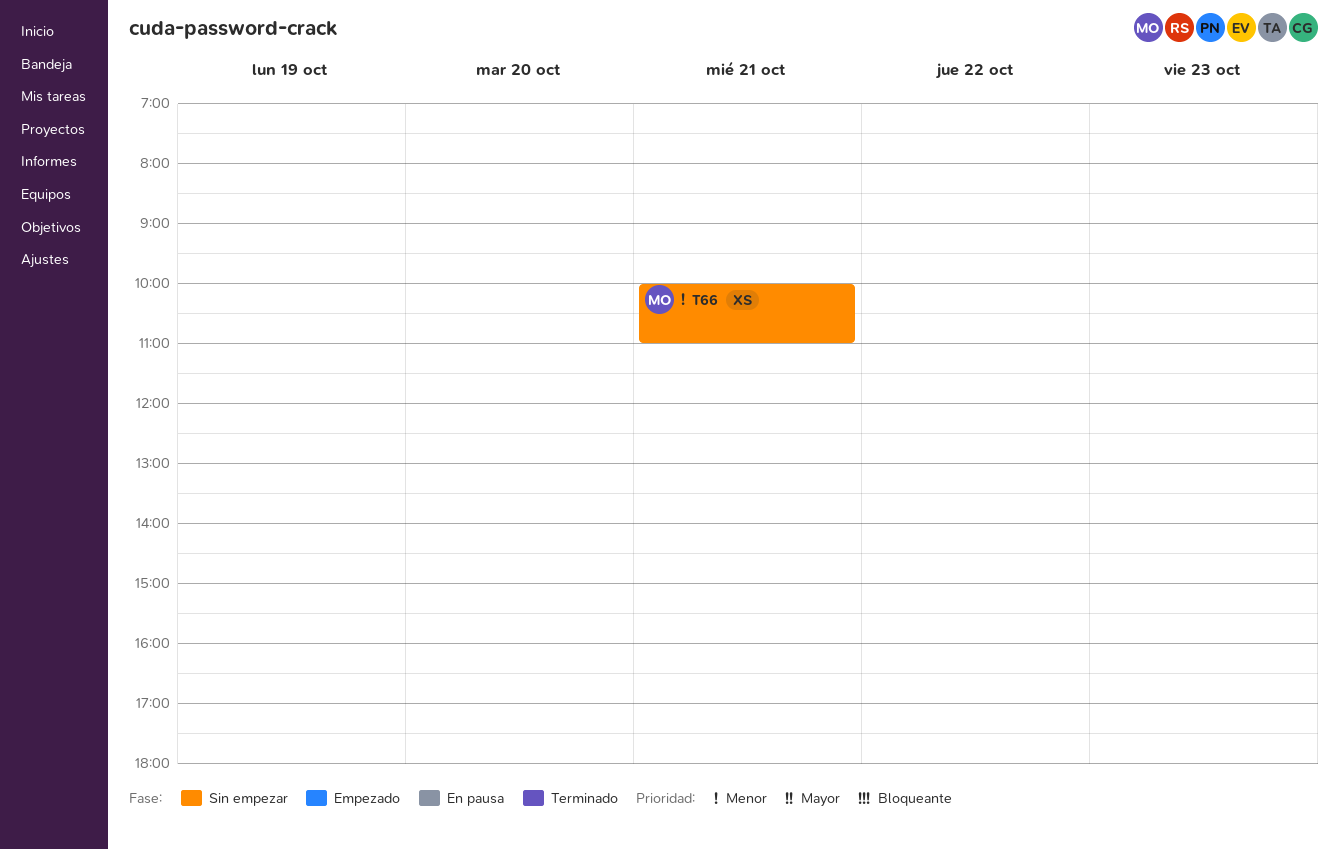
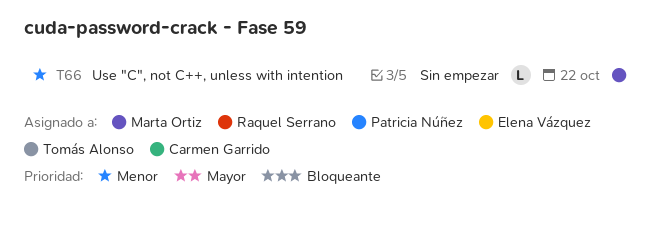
T66, estimate: XS -> L
T66, day: Oct 21 -> Oct 22

